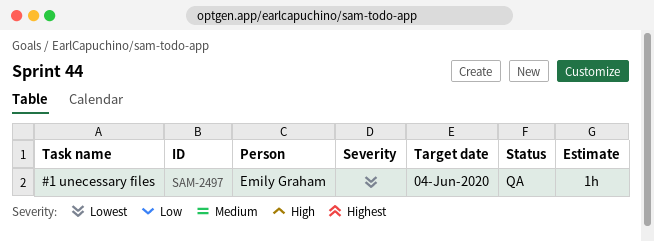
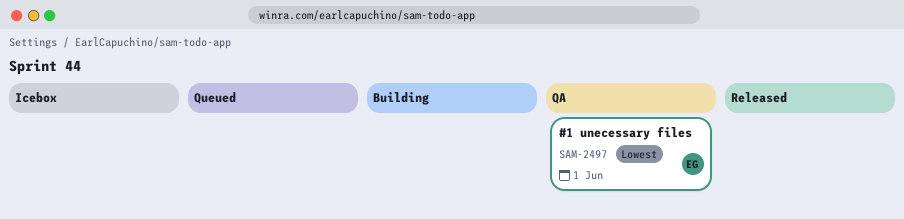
SAM-2497, due: Jun 4 -> Jun 1

